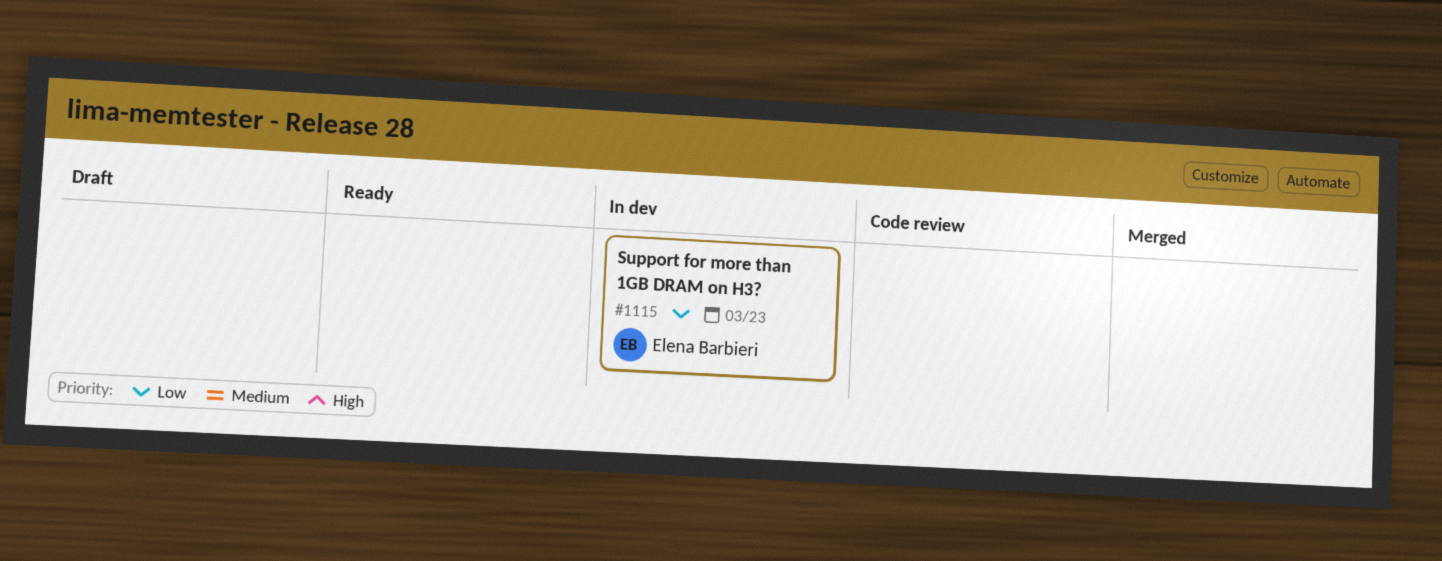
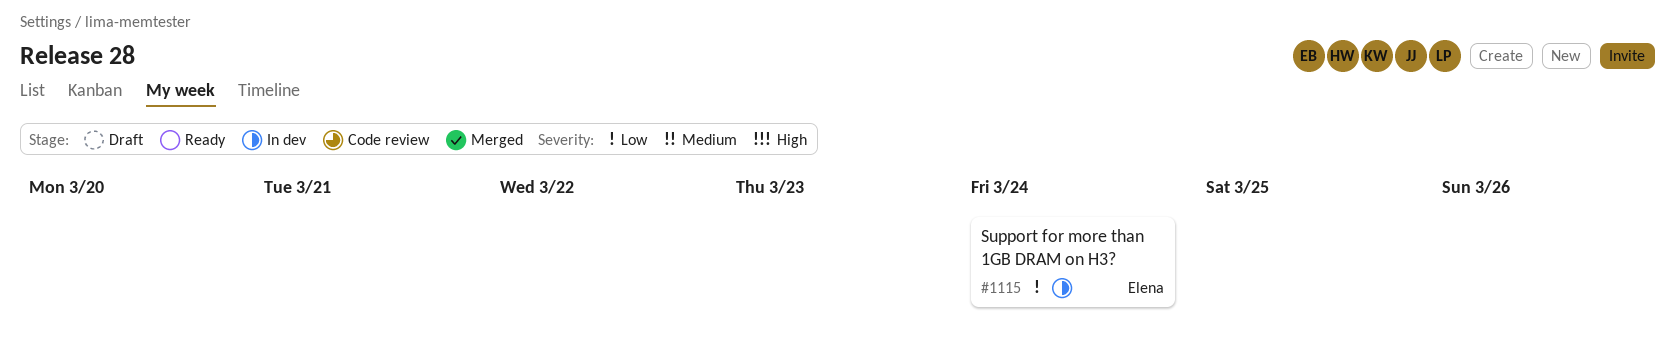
#1115, due: Mar 23 -> Mar 24

